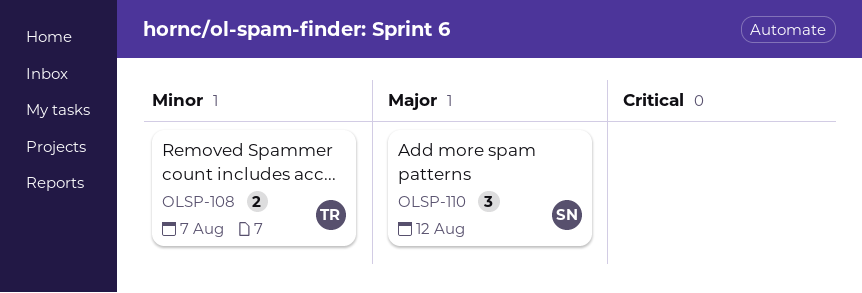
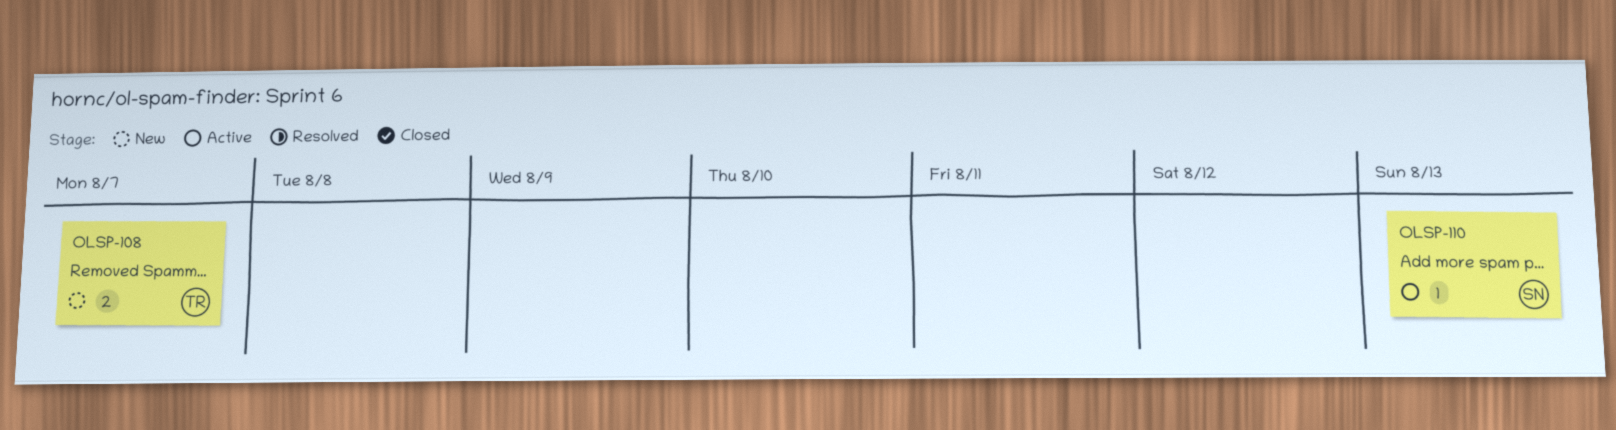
OLSP-110, estimate: 3 -> 1
OLSP-110, due: Aug 12 -> Aug 13

